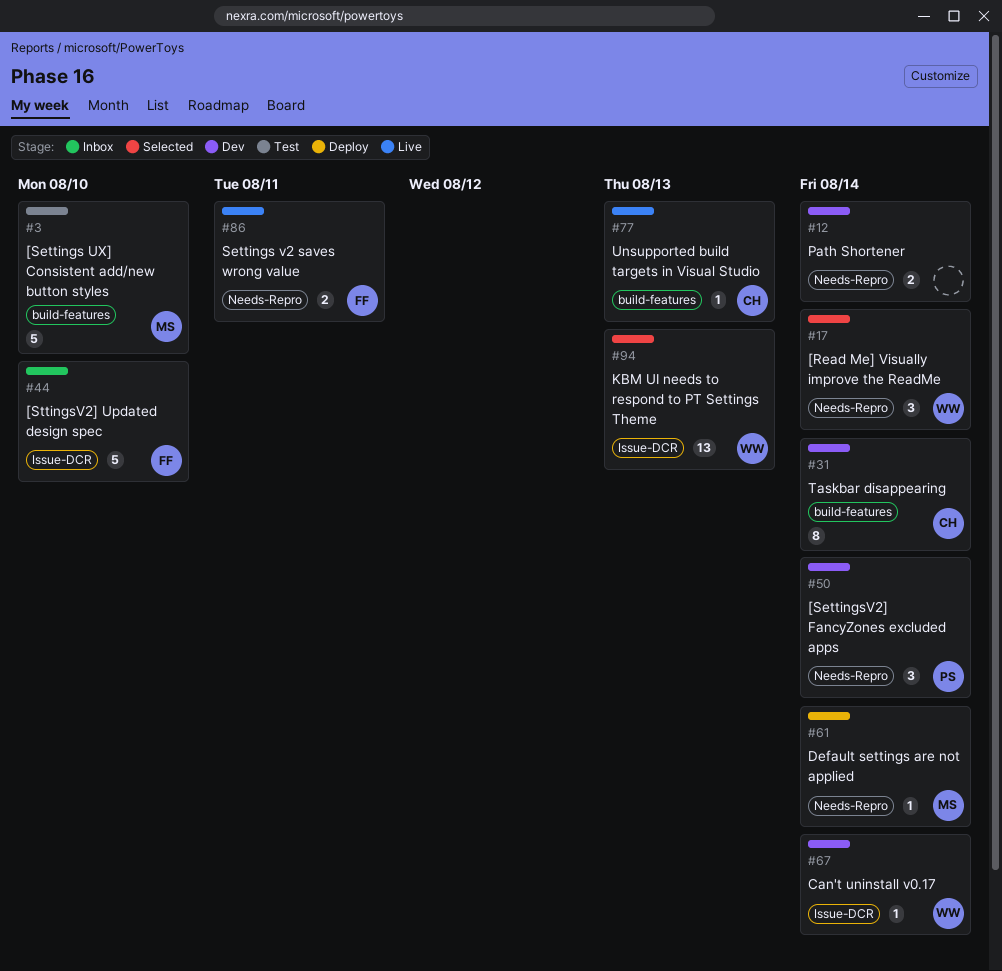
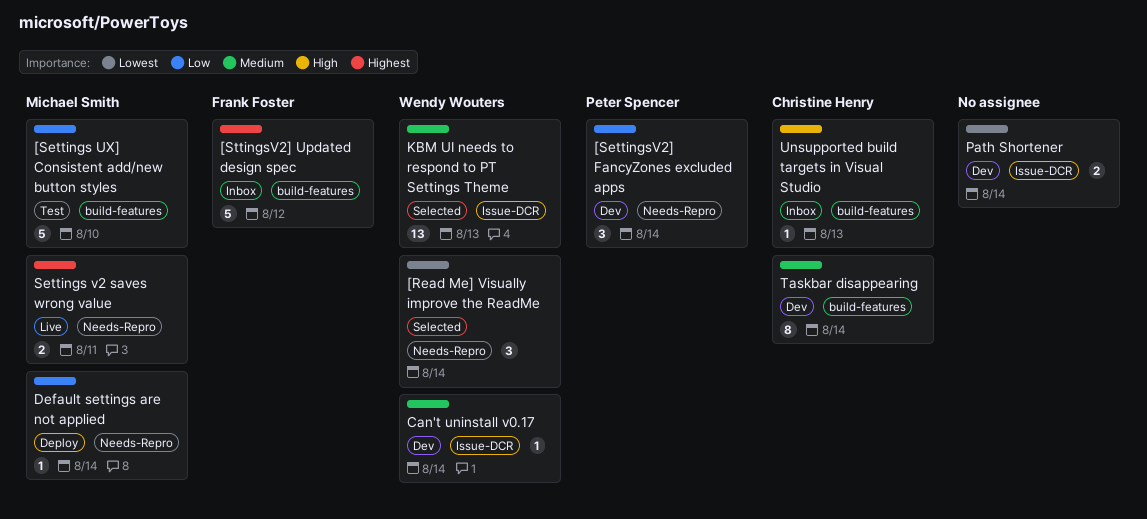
[SttingsV2] Updated design spec, label: Issue-DCR -> build-features
[SttingsV2] Updated design spec, due: Aug 10 -> Aug 12
Path Shortener, label: Needs-Repro -> Issue-DCR
Settings v2 saves wrong value, owner: Frank Foster -> Michael Smith
Unsupported build targets in Visual Studio, status: Live -> Inbox

